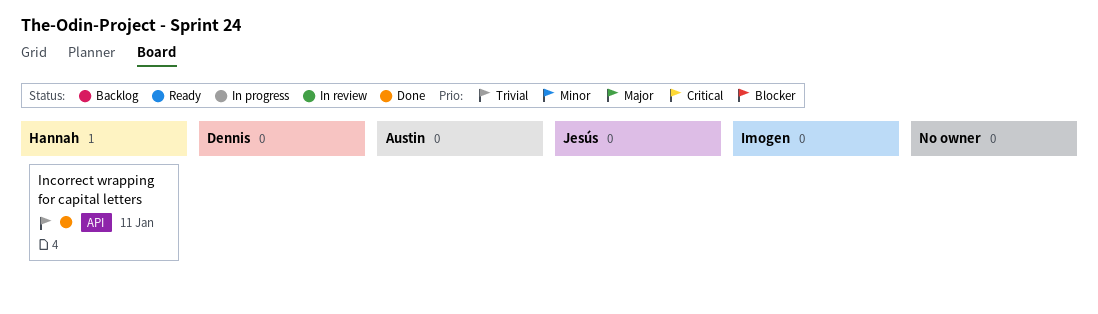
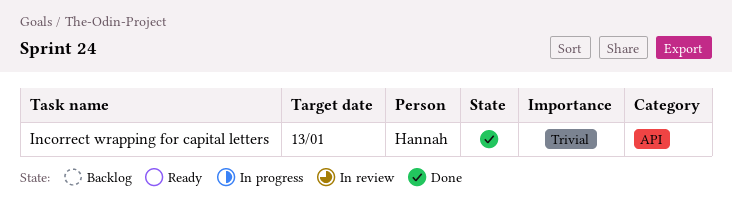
Incorrect wrapping for capital letters, due: Jan 11 -> Jan 13

